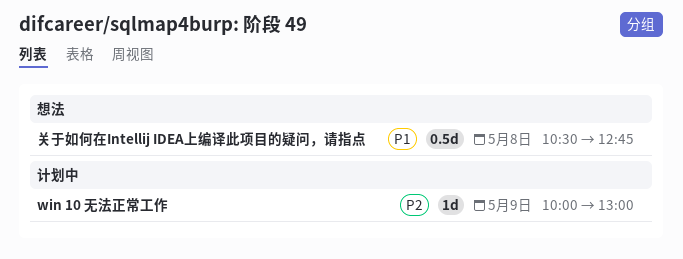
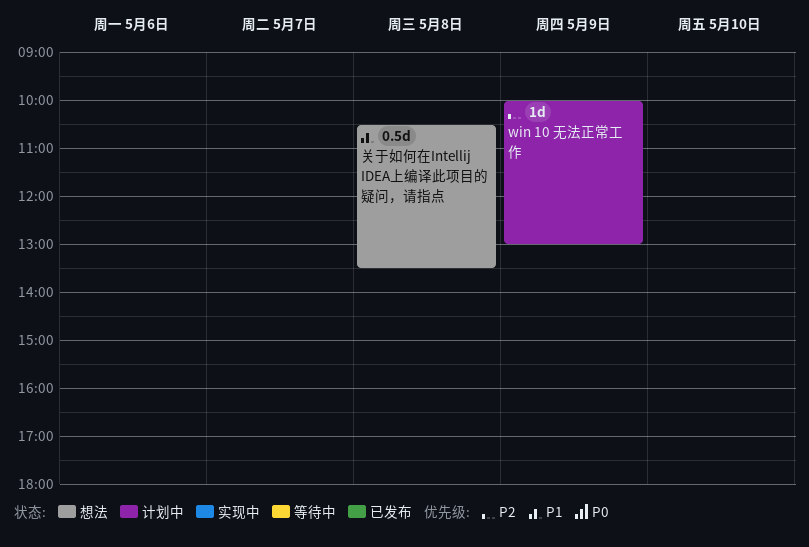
关于如何在Intellij IDEA上编译此项目的疑问，请指点, ends: 12:45 -> 13:30

